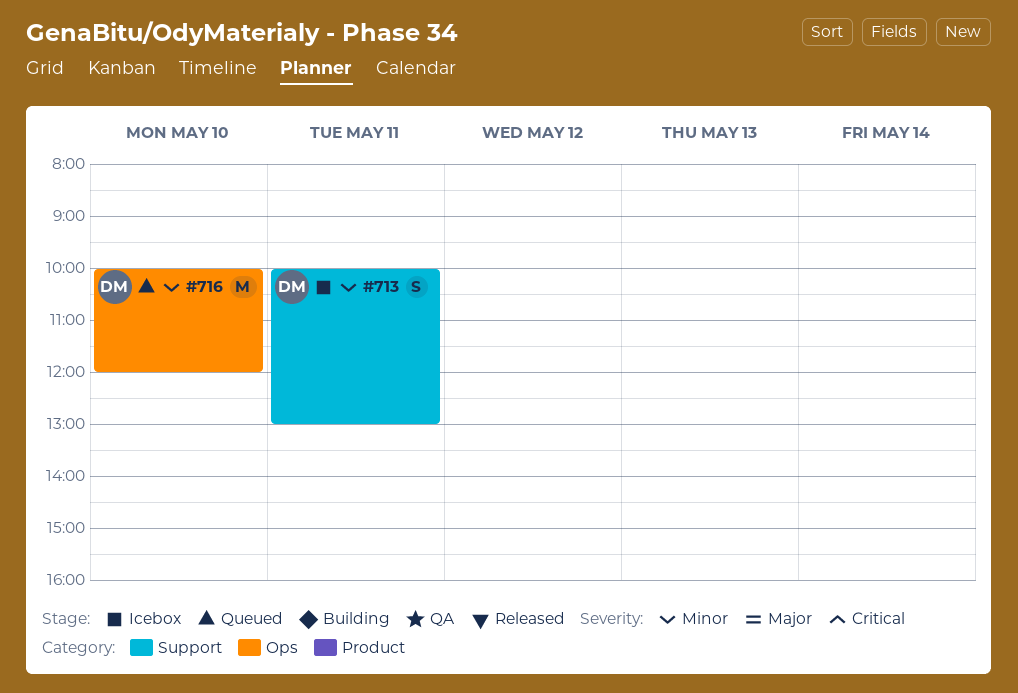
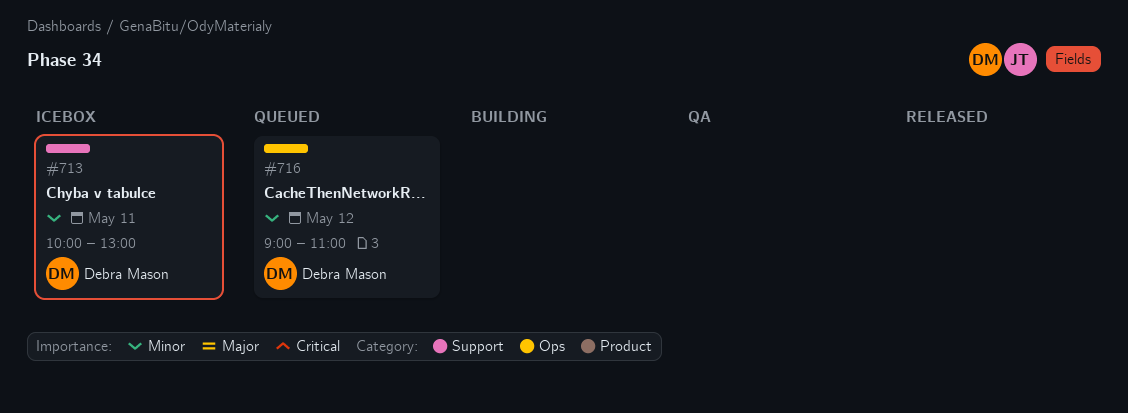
#716, day: May 10 -> May 12
#716, begins: 10:00 -> 09:00
#716, ends: 12:00 -> 11:00

